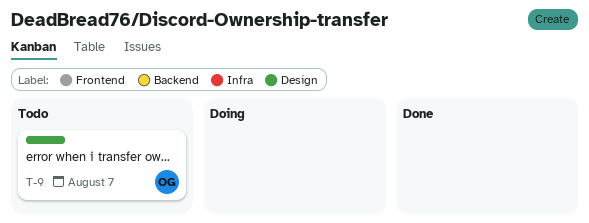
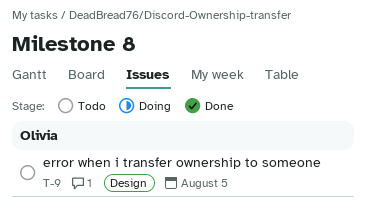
T-9, due: Aug 7 -> Aug 5

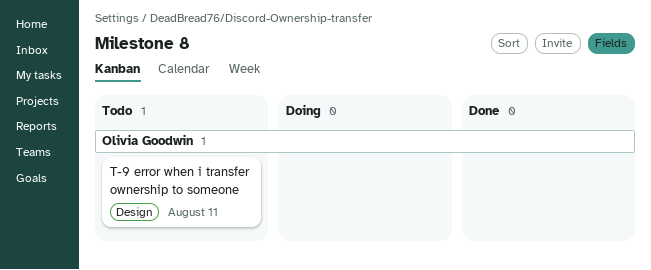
T-9, due: Aug 5 -> Aug 11

